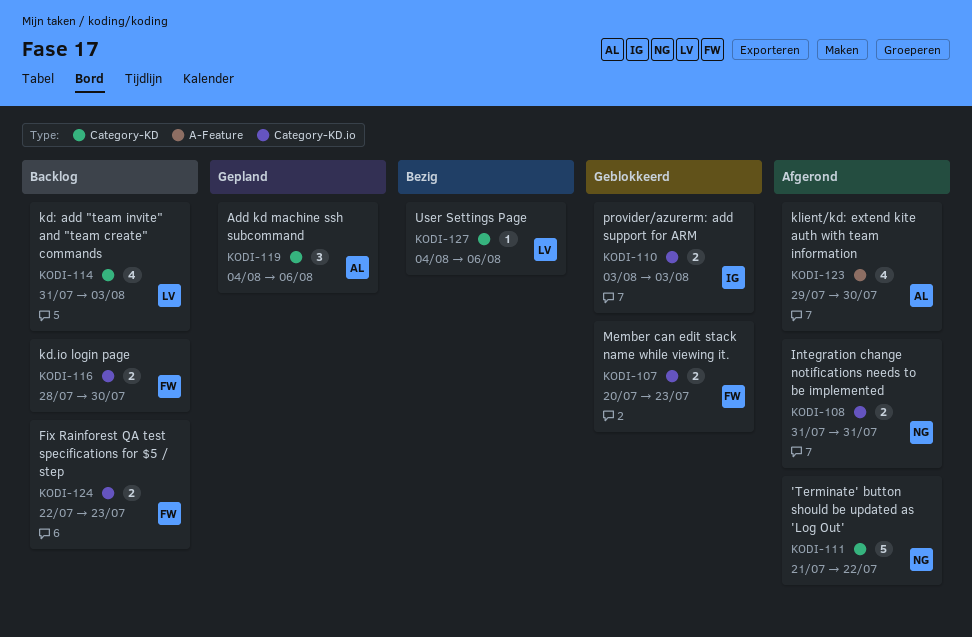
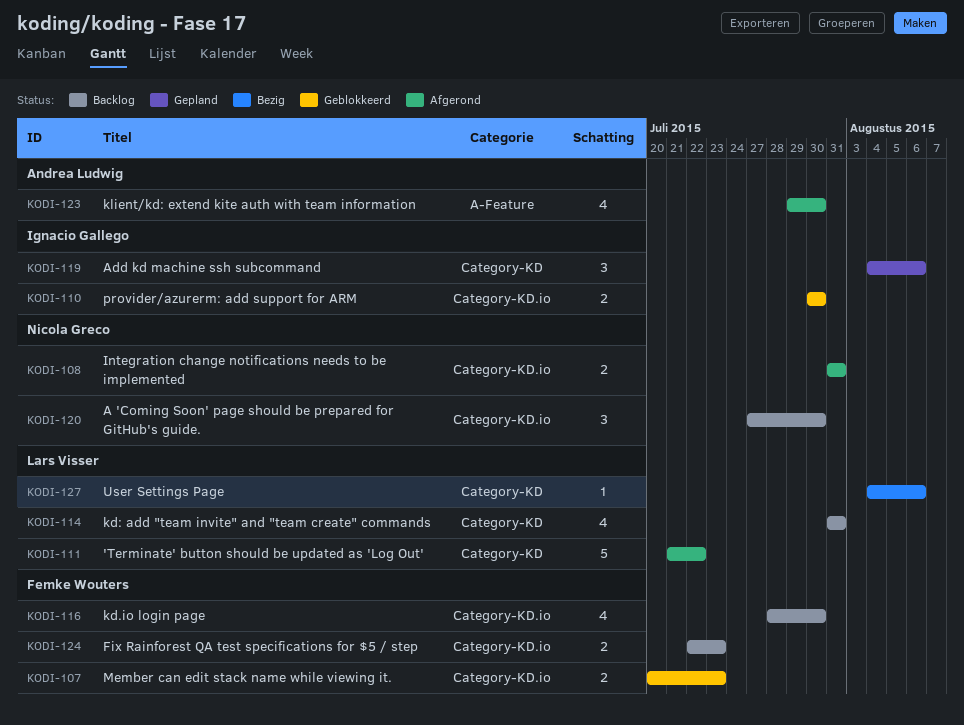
KODI-110, start: Aug 3 -> Jul 30
KODI-110, due: Aug 3 -> Jul 30
KODI-111, owner: Nicola Greco -> Lars Visser
KODI-114, due: Aug 3 -> Jul 31
KODI-116, estimate: 2 -> 4
KODI-119, owner: Andrea Ludwig -> Ignacio Gallego
KODI-120: none -> present

